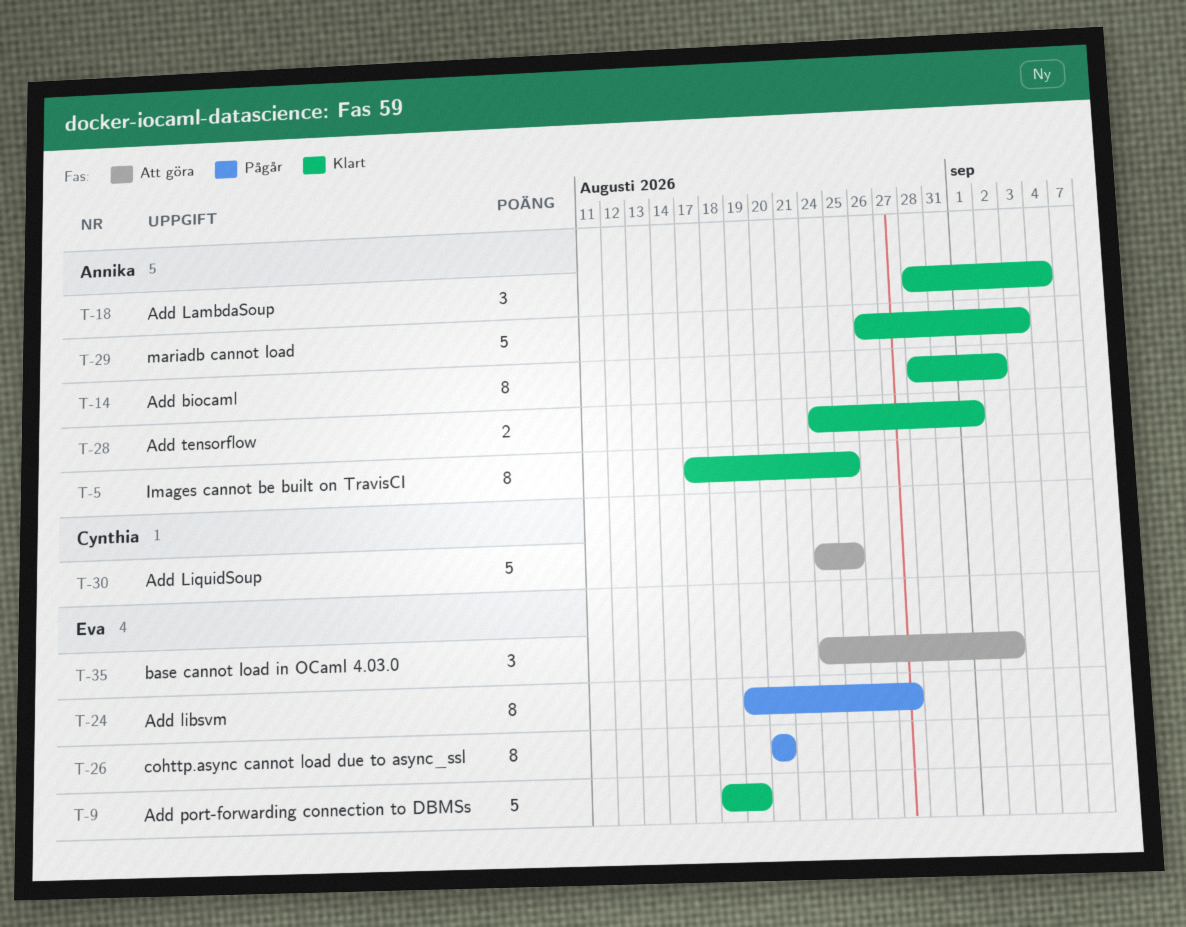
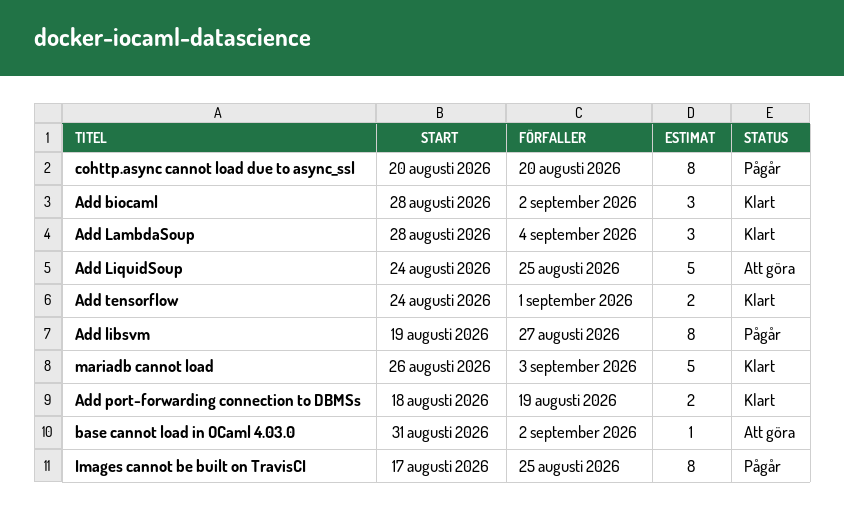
Add biocaml, estimate: 8 -> 3
Add port-forwarding connection to DBMSs, estimate: 5 -> 2
base cannot load in OCaml 4.03.0, estimate: 3 -> 1
base cannot load in OCaml 4.03.0, start: Aug 24 -> Aug 31
Images cannot be built on TravisCI, status: Klart -> Pågår

